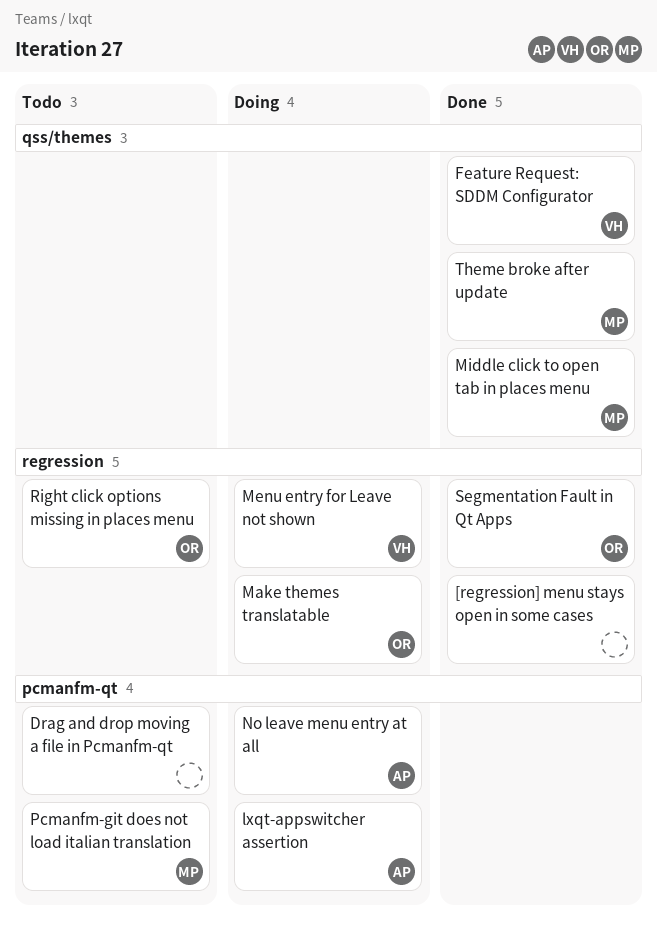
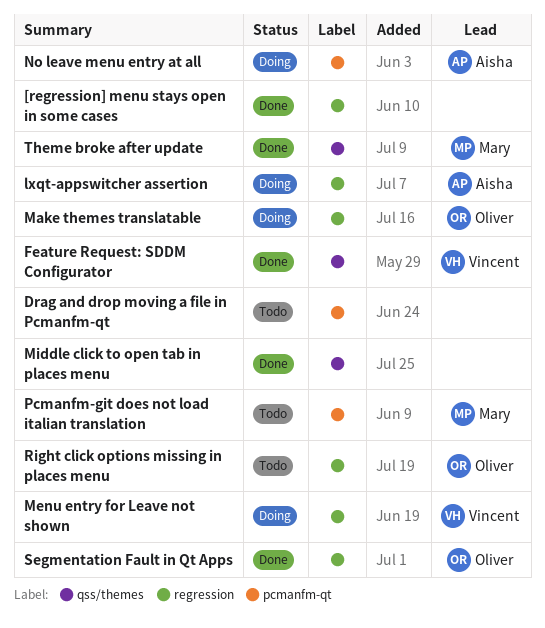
lxqt-appswitcher assertion, label: pcmanfm-qt -> regression
Middle click to open tab in places menu, owner: Mary -> none

